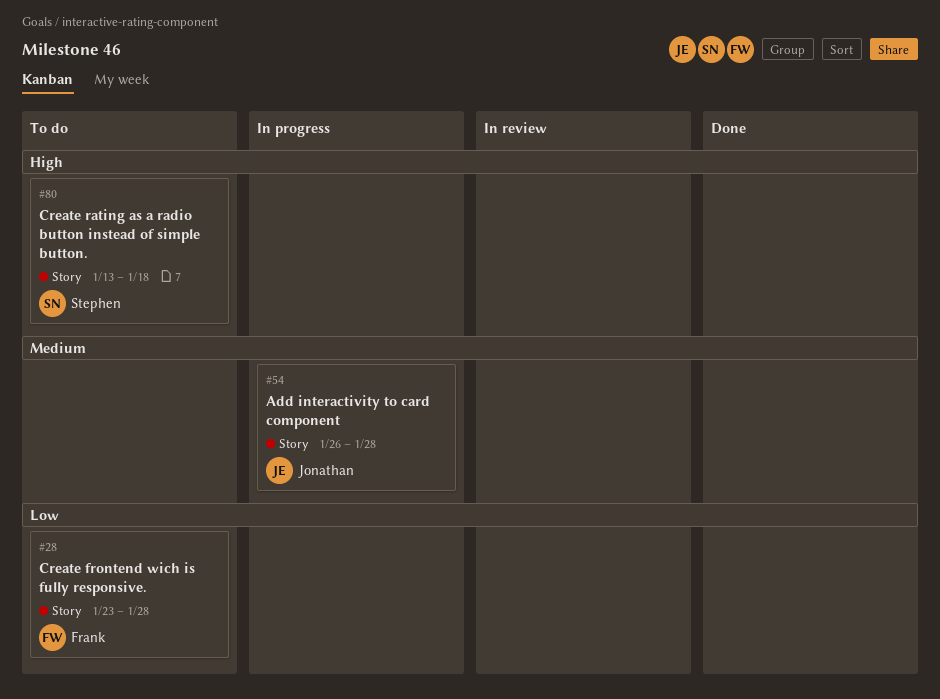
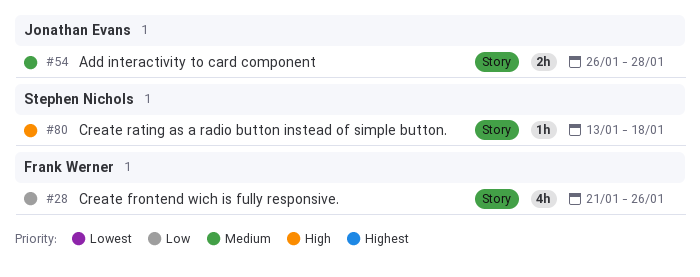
#28, start: Jan 23 -> Jan 21
#28, due: Jan 28 -> Jan 26

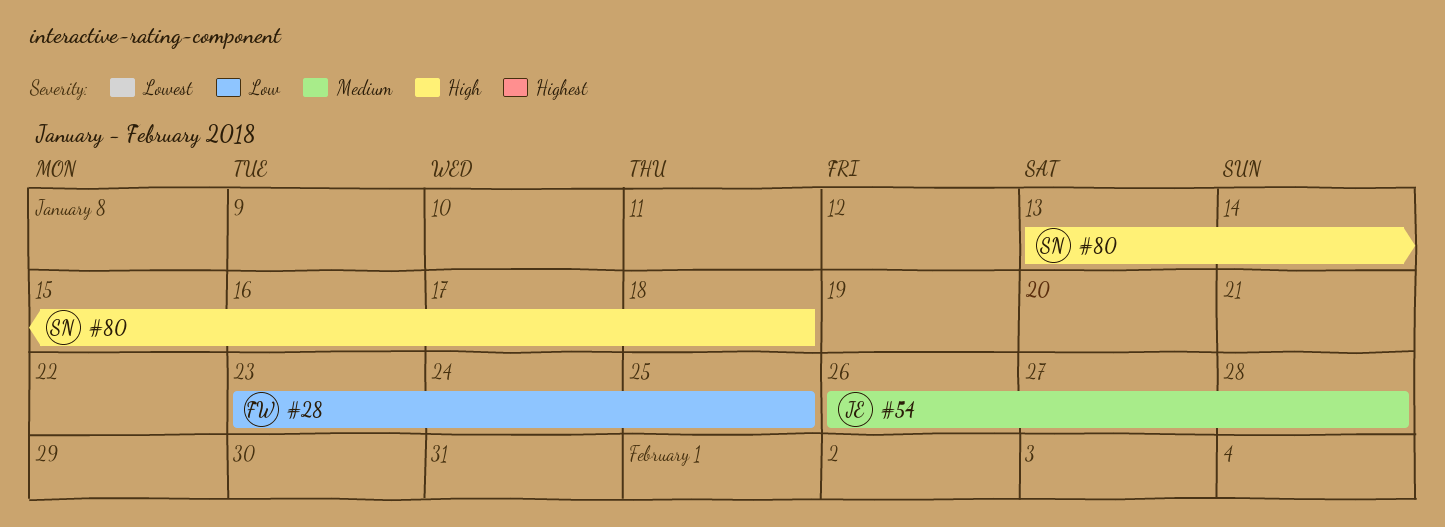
#28, start: Jan 21 -> Jan 23
#28, due: Jan 26 -> Jan 25

